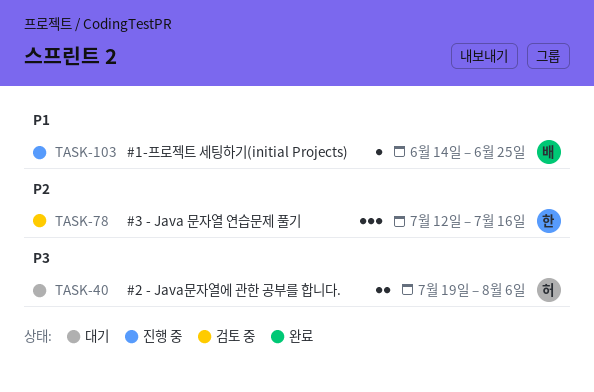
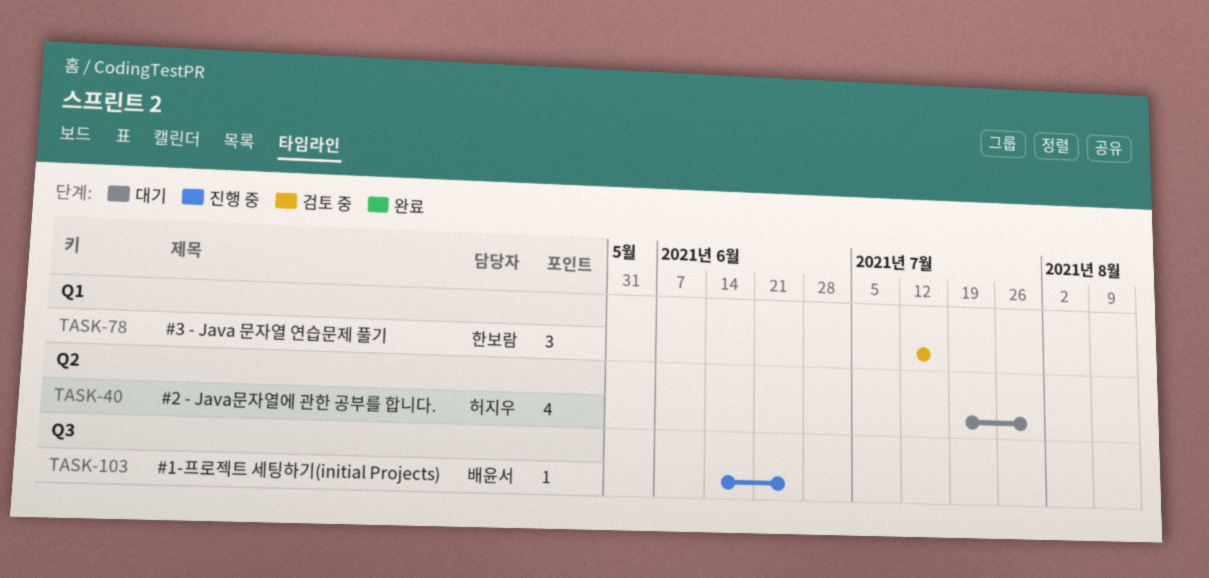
TASK-40, estimate: 2 -> 4
TASK-40, due: Aug 6 -> Jul 30

